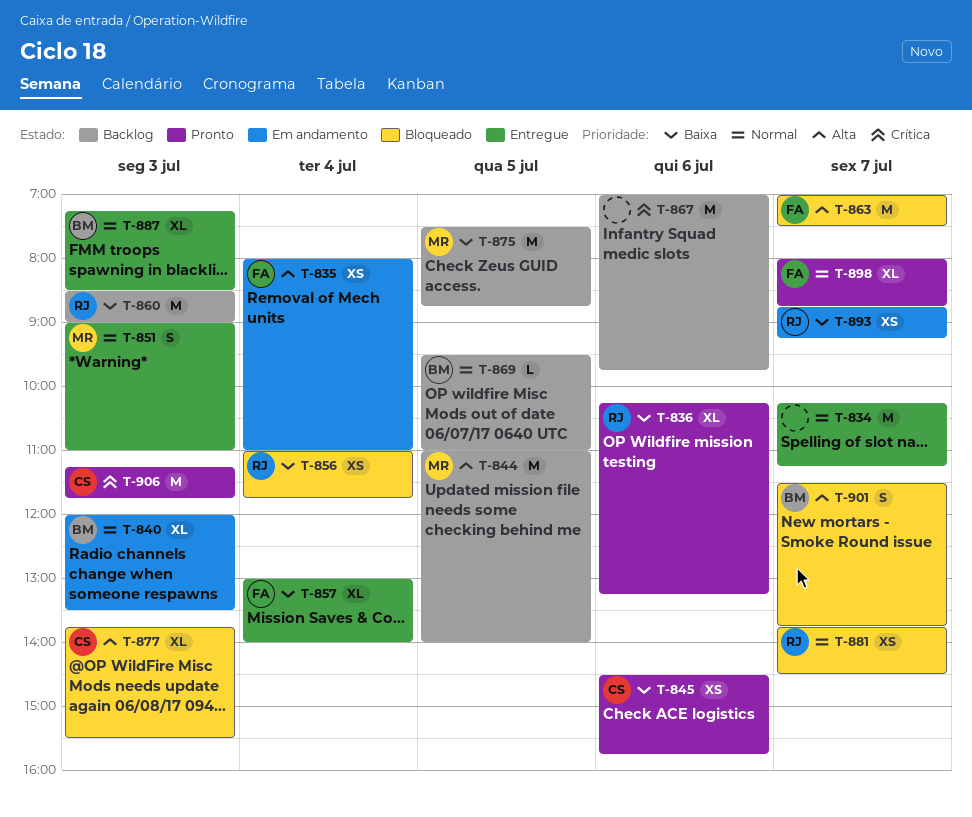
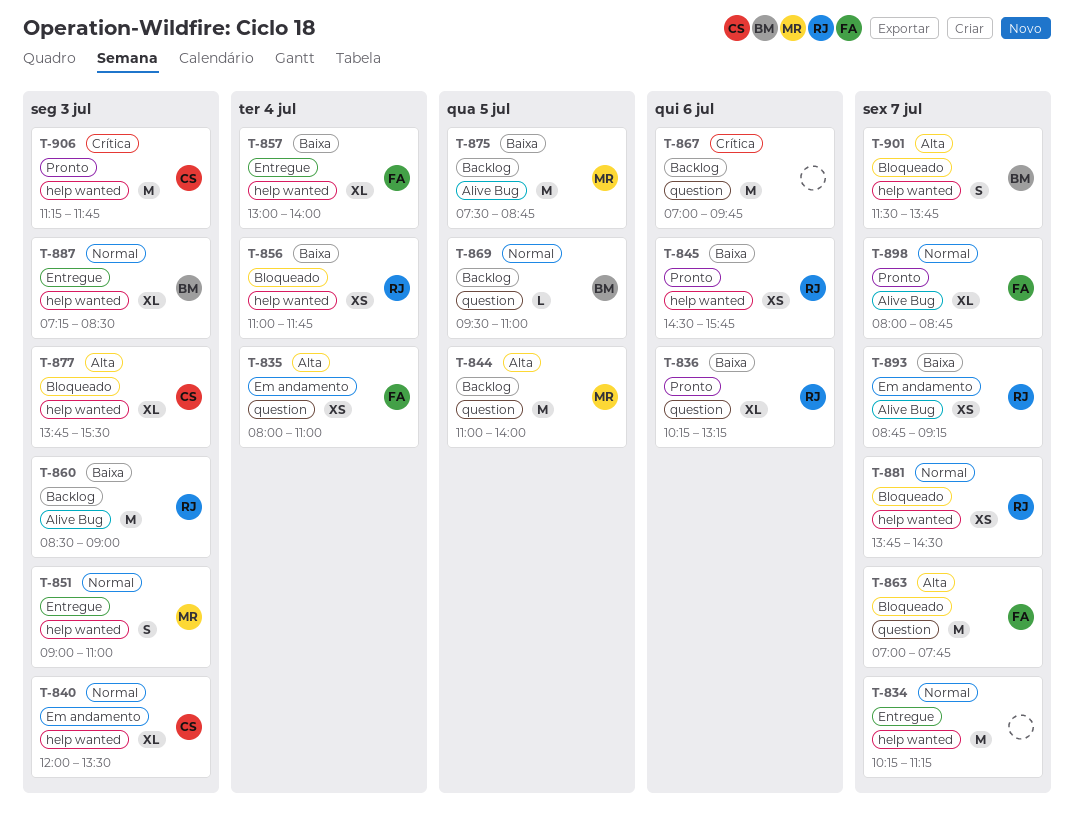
T-840, owner: BM -> CS
T-845, owner: CS -> RJ
T-863, ends: 07:30 -> 07:45

